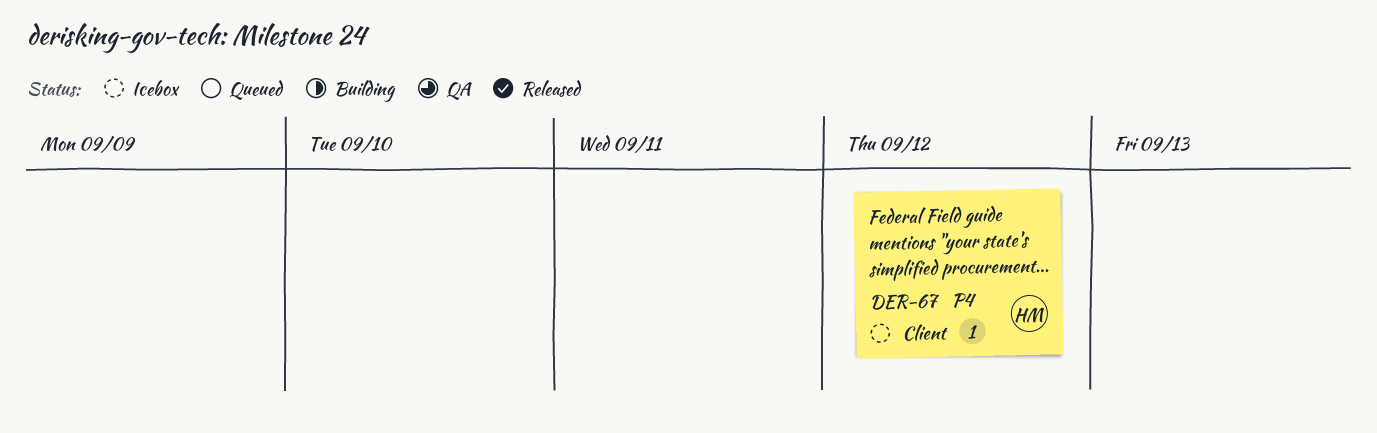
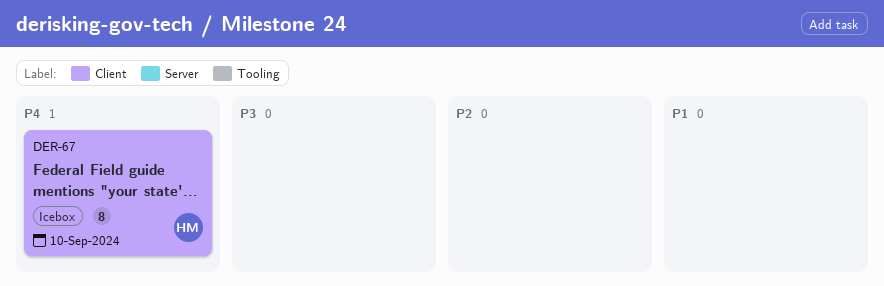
DER-67, estimate: 1 -> 8
DER-67, due: Sep 12 -> Sep 10

